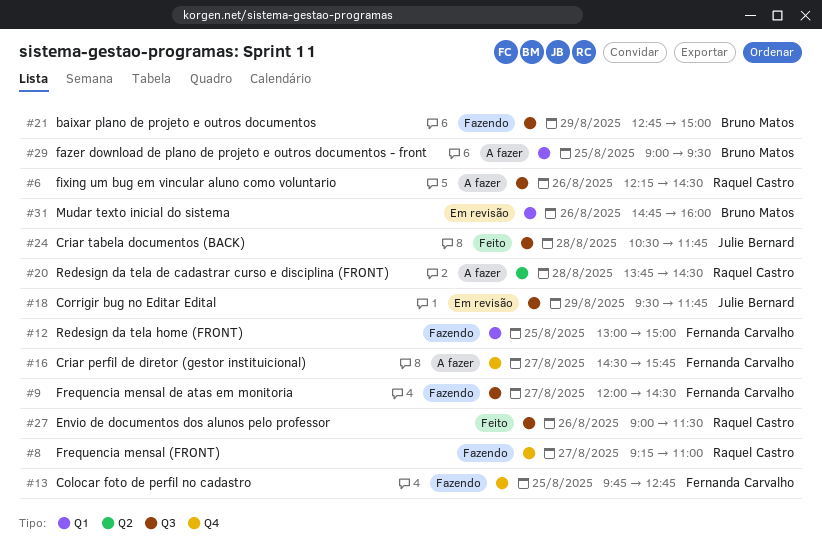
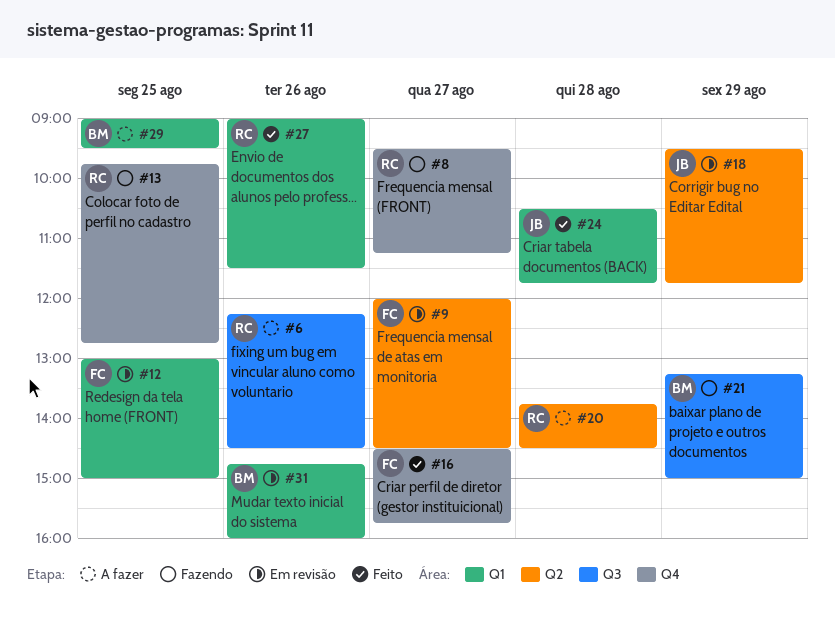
#8, begins: 09:15 -> 09:30
#8, ends: 11:00 -> 11:15
#9, status: Fazendo -> Em revisão
#9, label: Q3 -> Q2
#12, status: Fazendo -> Em revisão
#13, owner: Fernanda Carvalho -> Raquel Castro
#16, status: A fazer -> Feito
#18, label: Q3 -> Q2
#21, begins: 12:45 -> 13:15
#24, label: Q3 -> Q1
#27, label: Q3 -> Q1

